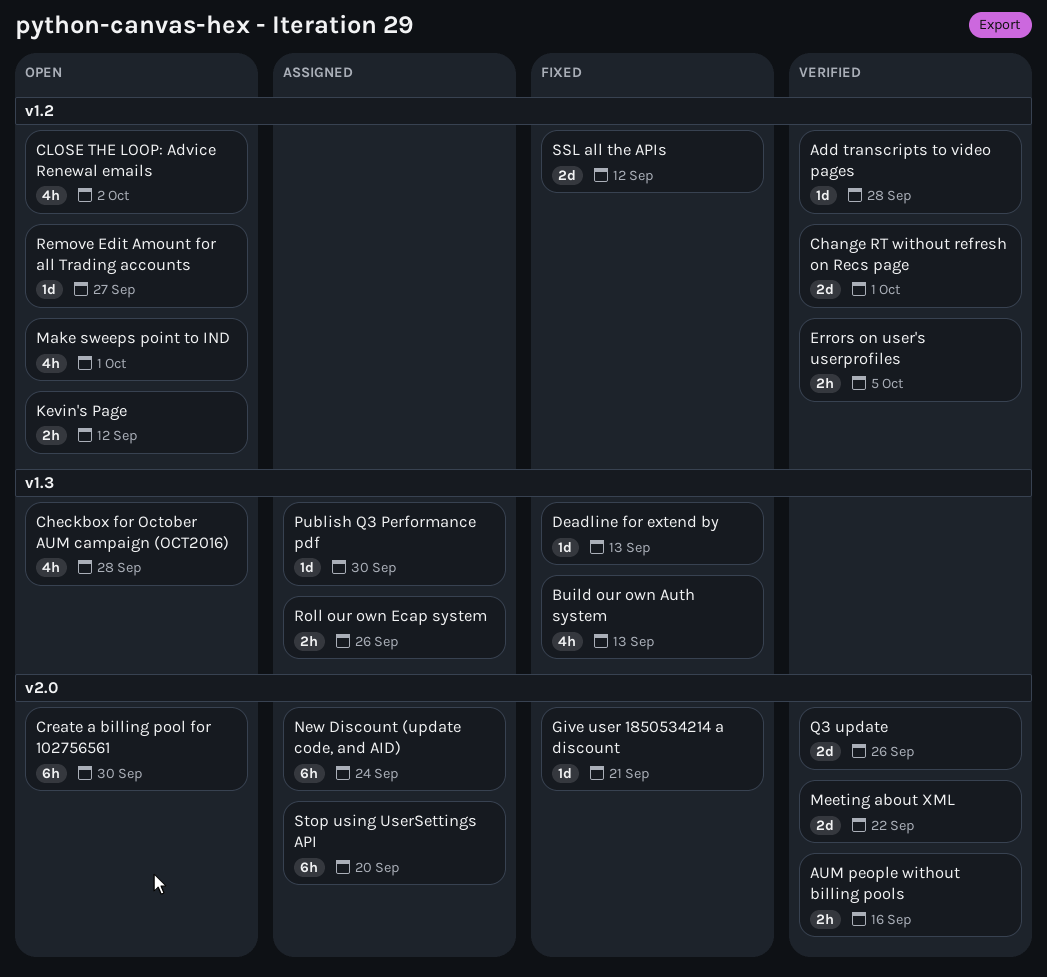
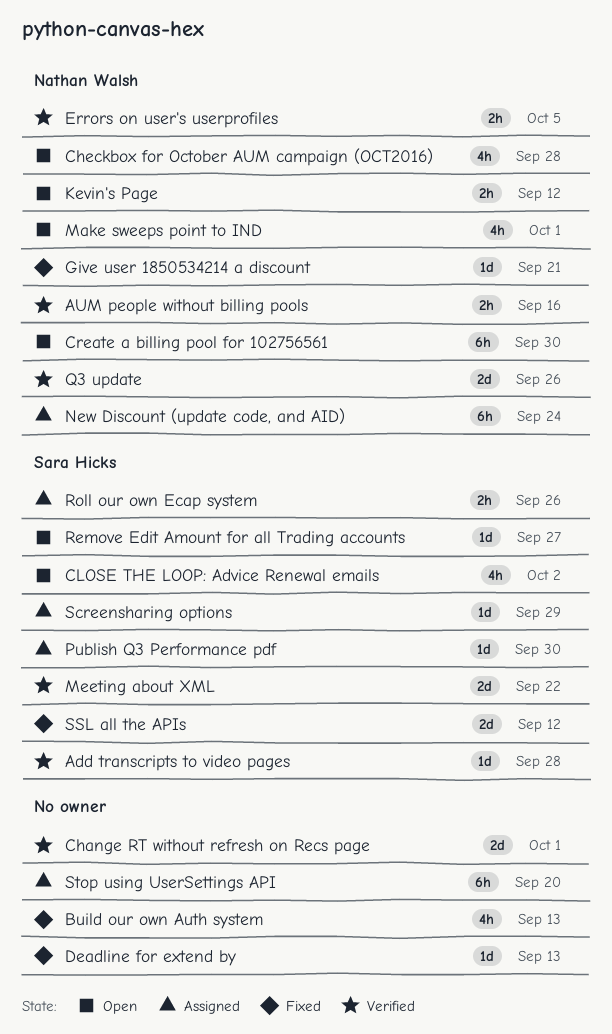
Screensharing options: none -> present

